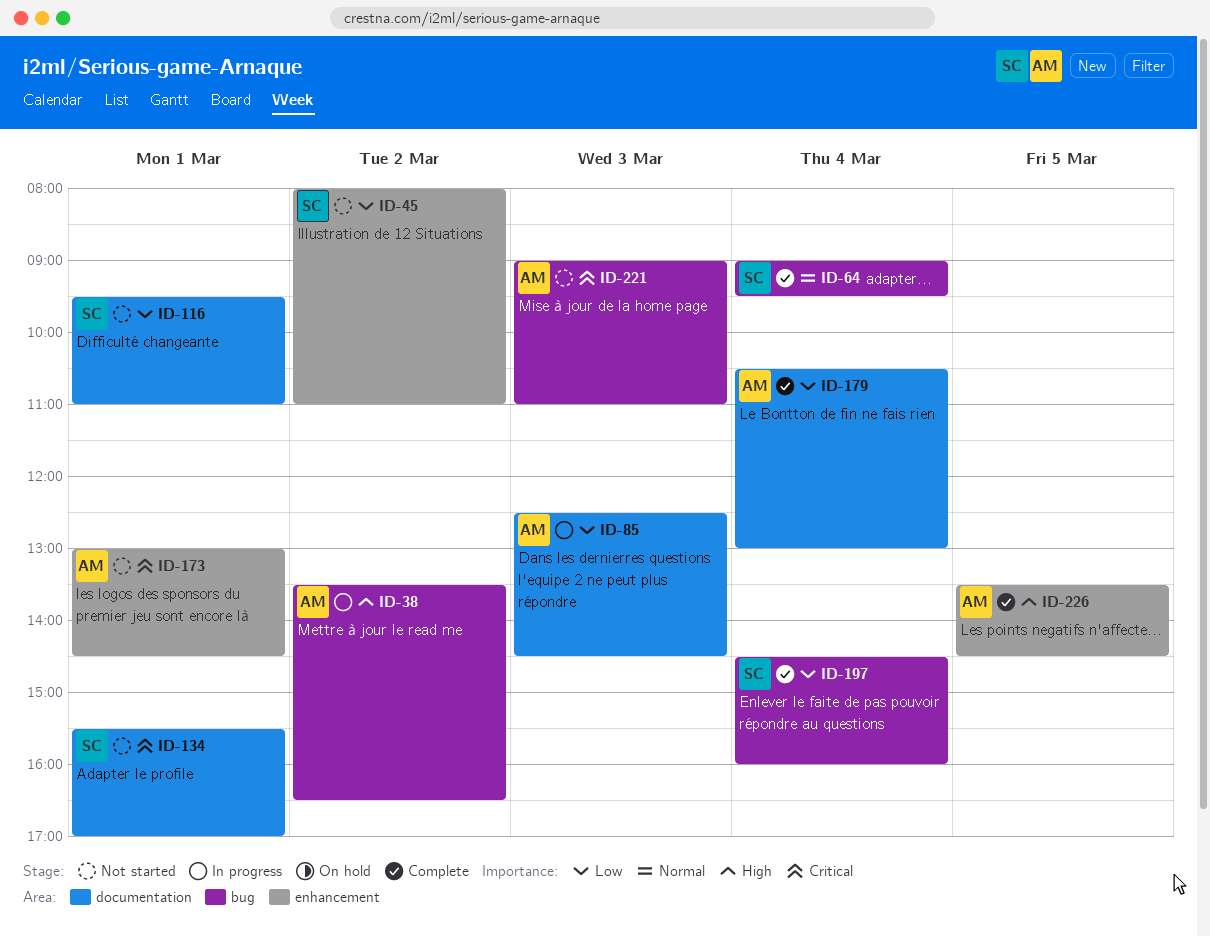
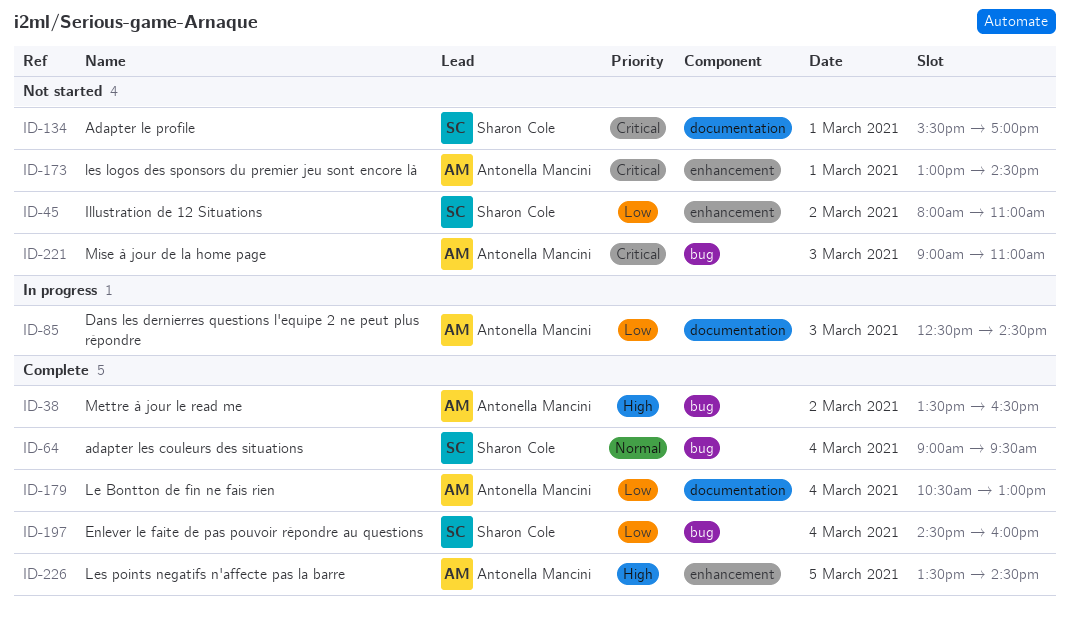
ID-38, status: In progress -> Complete
ID-116: present -> none

